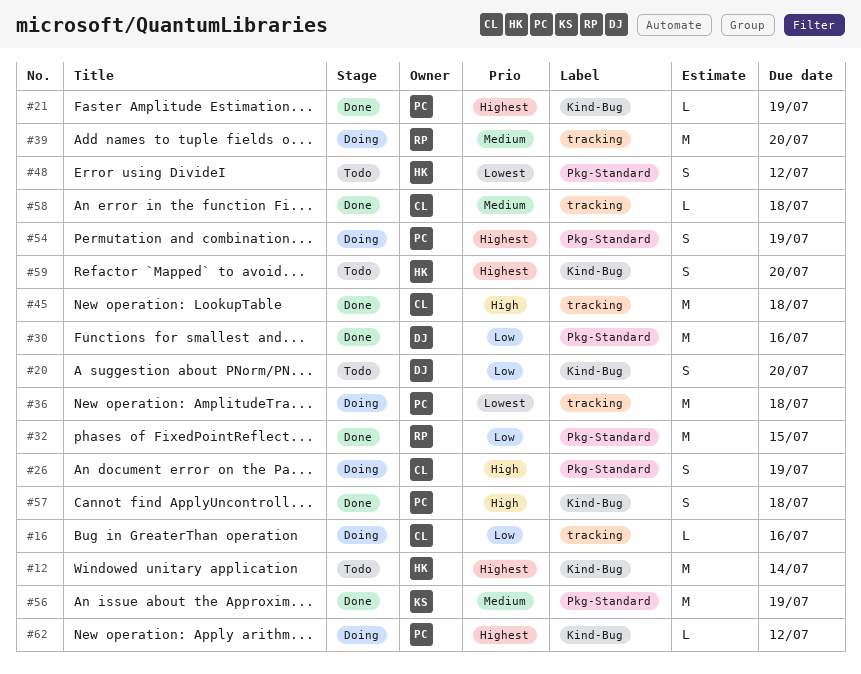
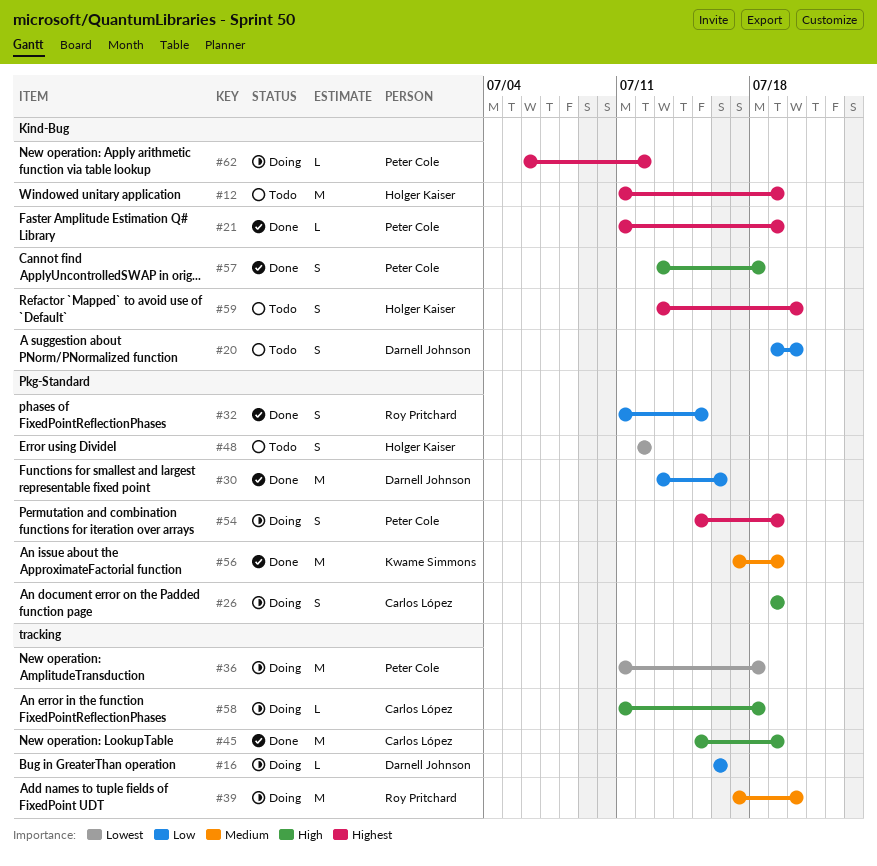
#12, due: Jul 14 -> Jul 19
#16, owner: Carlos López -> Darnell Johnson
#32, estimate: M -> S
#45, due: Jul 18 -> Jul 19
#58, status: Done -> Doing
#58, priority: Medium -> High

